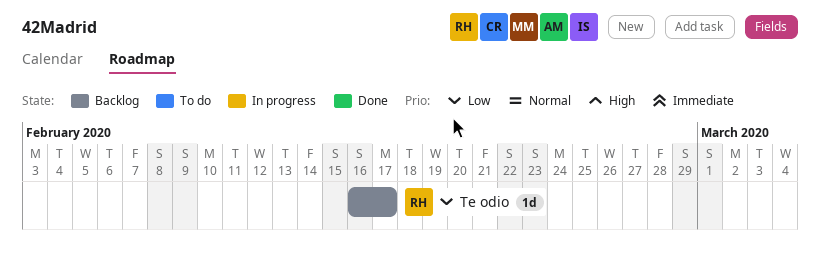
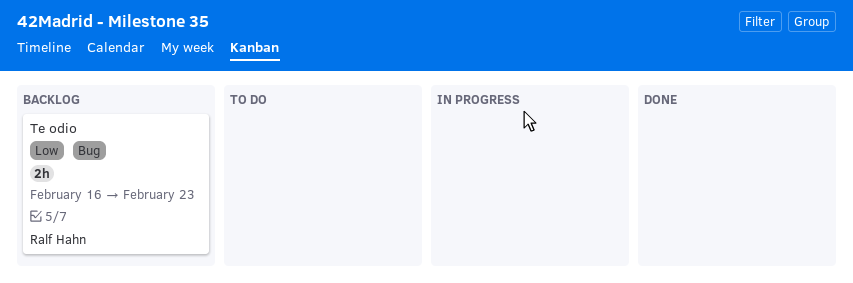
Te odio, estimate: 1d -> 2h
Te odio, due: Feb 17 -> Feb 23

